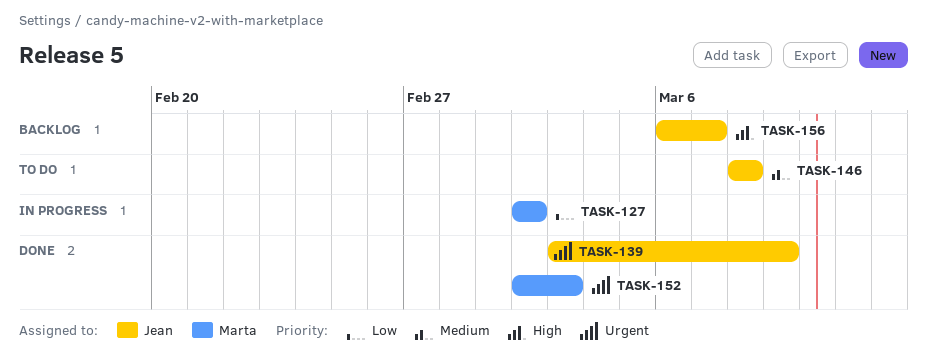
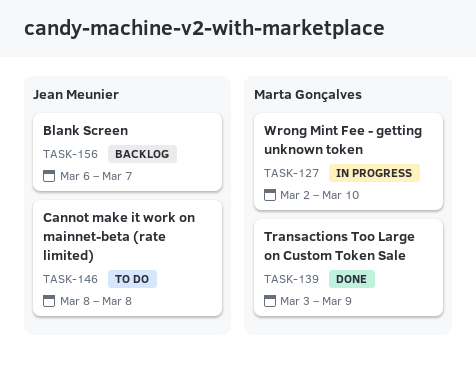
TASK-127, due: Mar 2 -> Mar 10
TASK-139, owner: Jean Meunier -> Marta Gonçalves
TASK-152: present -> none

